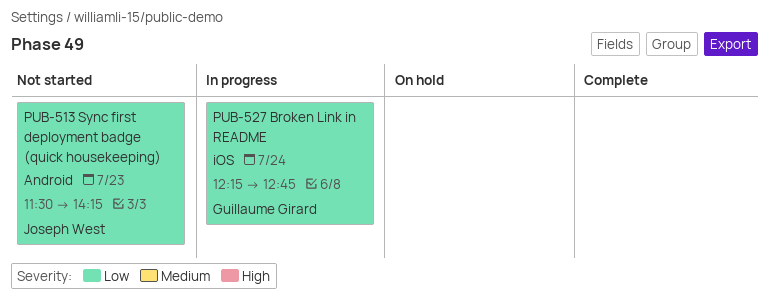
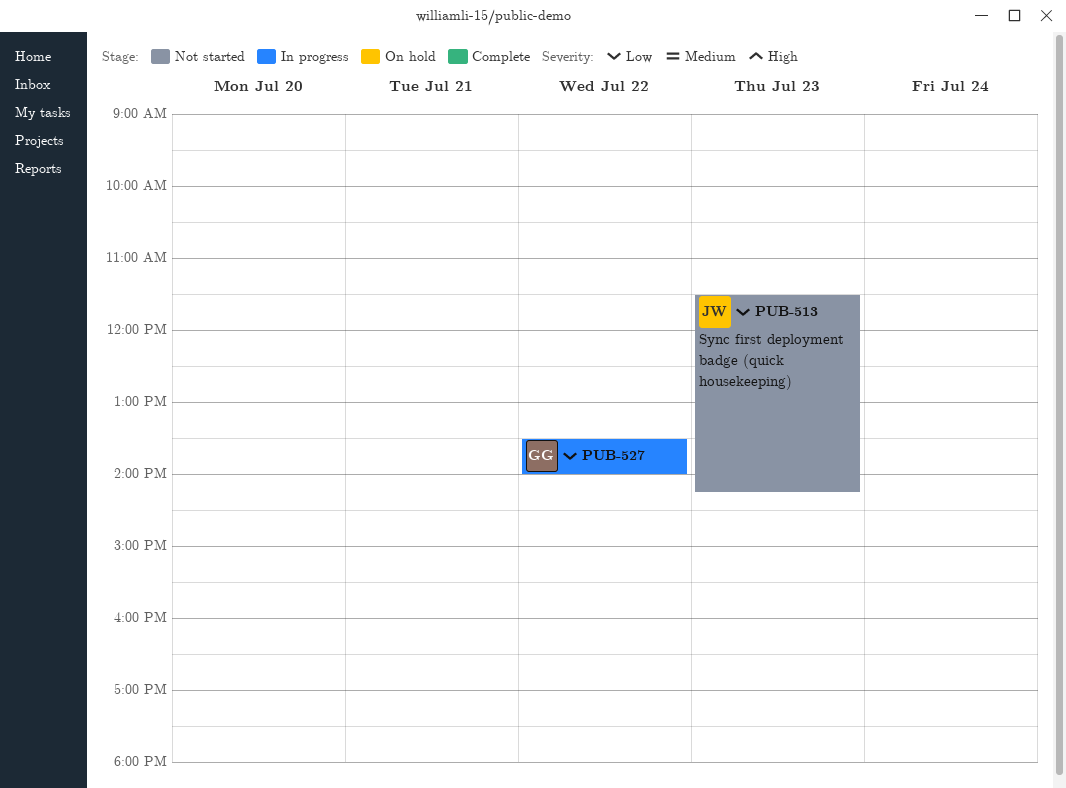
PUB-527, day: Jul 24 -> Jul 22
PUB-527, begins: 12:15 -> 13:30
PUB-527, ends: 12:45 -> 14:00

